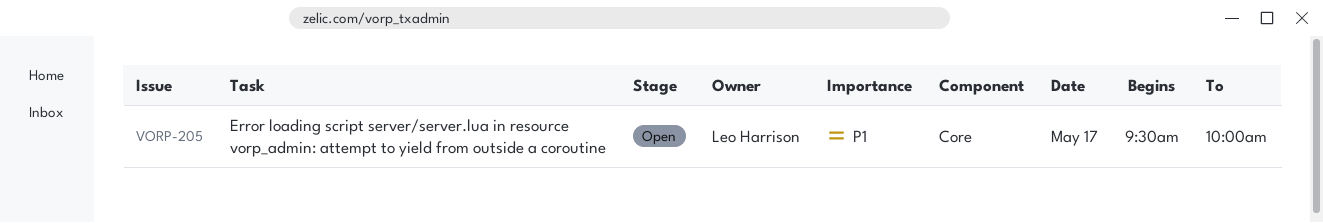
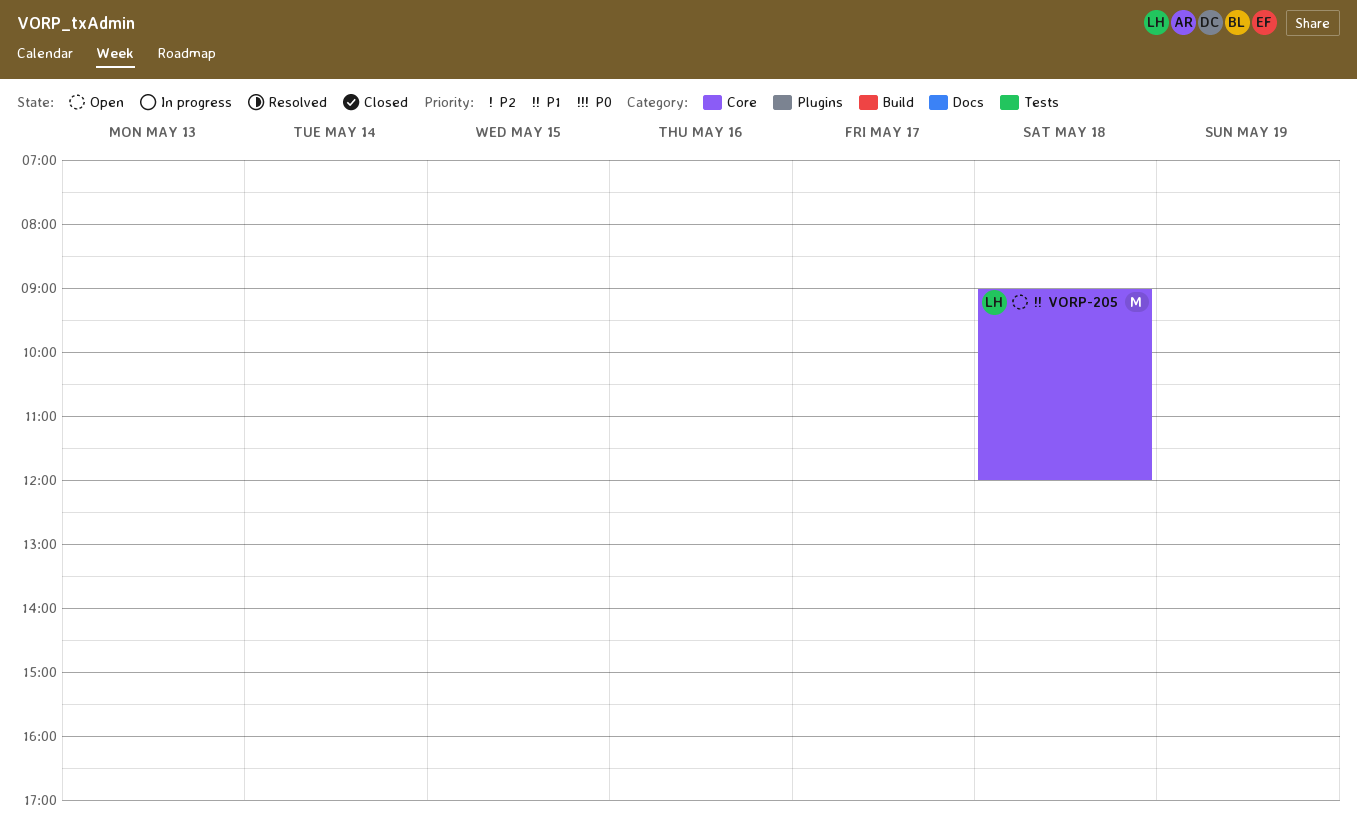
VORP-205, day: May 17 -> May 18
VORP-205, begins: 09:30 -> 09:00
VORP-205, ends: 10:00 -> 12:00

